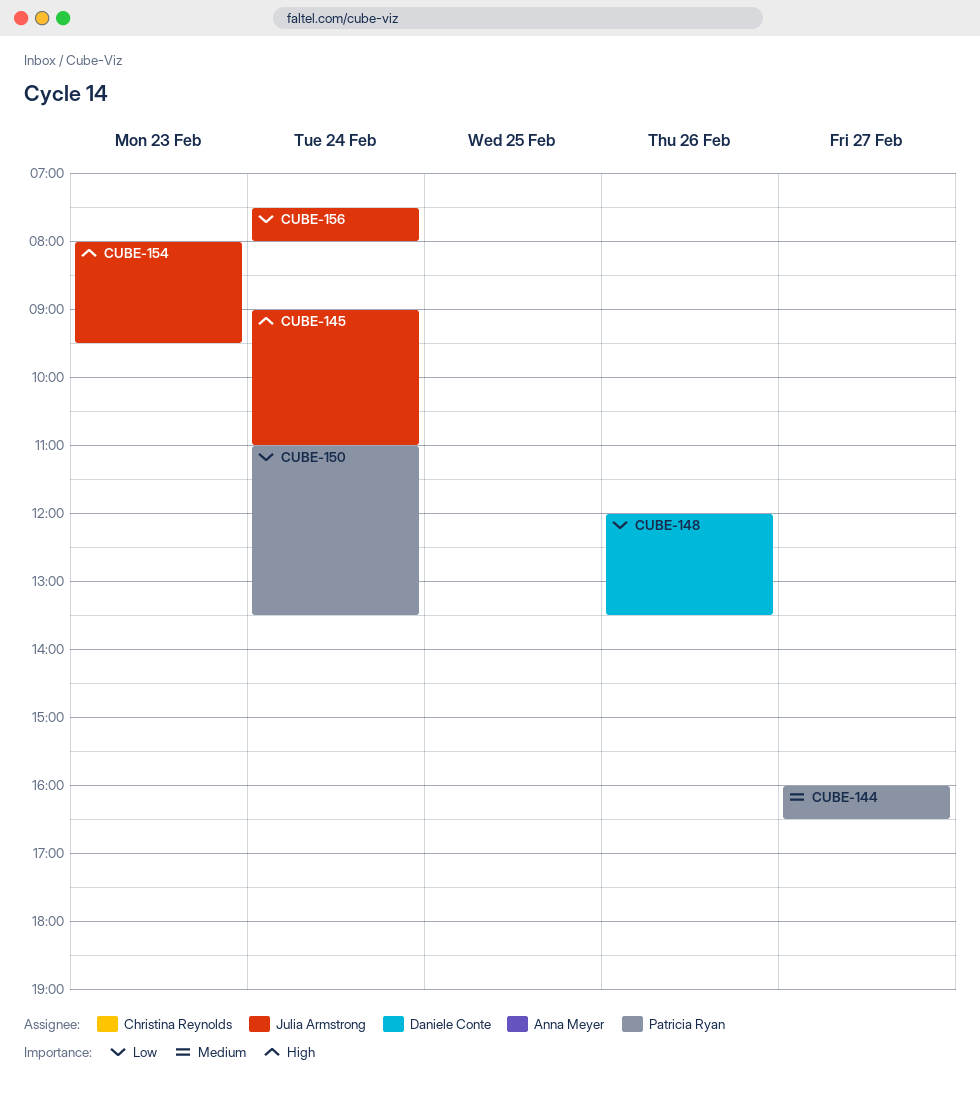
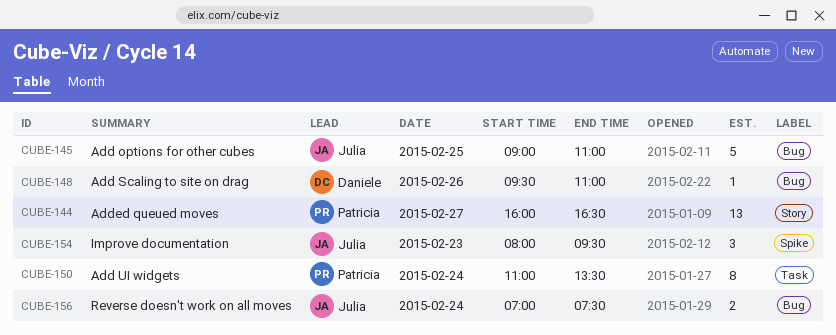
CUBE-145, day: Feb 24 -> Feb 25
CUBE-148, begins: 12:00 -> 09:30
CUBE-148, ends: 13:30 -> 11:00
CUBE-156, begins: 07:30 -> 07:00
CUBE-156, ends: 08:00 -> 07:30

